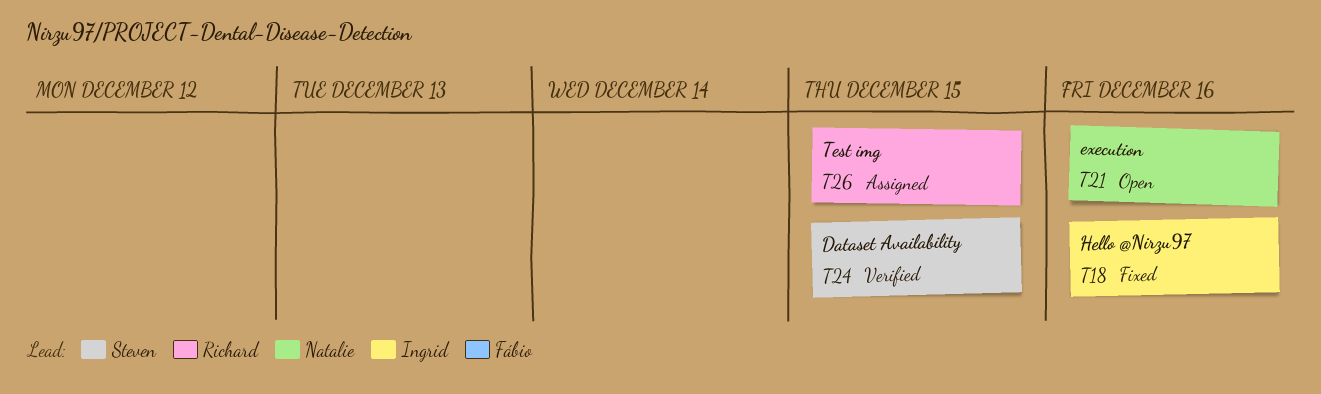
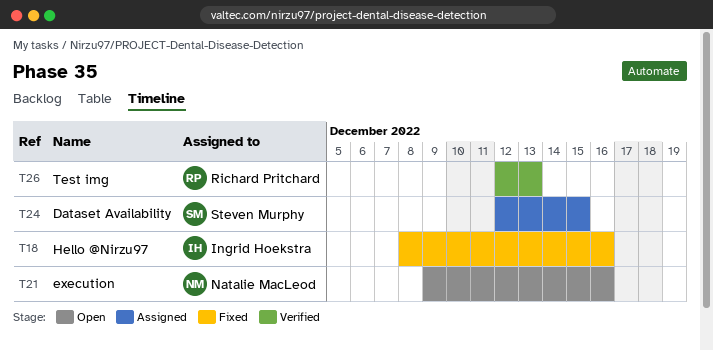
T24, status: Verified -> Assigned
T26, status: Assigned -> Verified
T26, due: Dec 15 -> Dec 13

